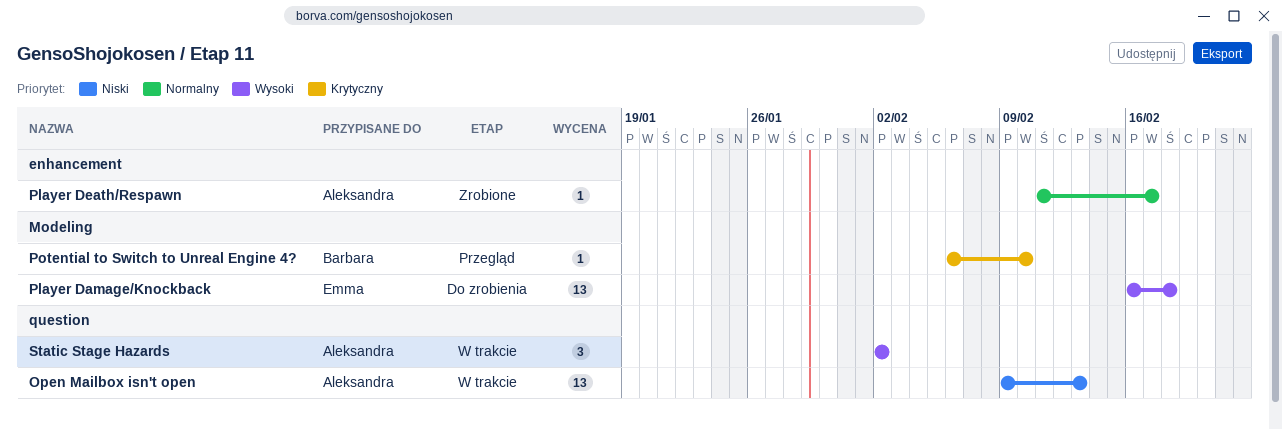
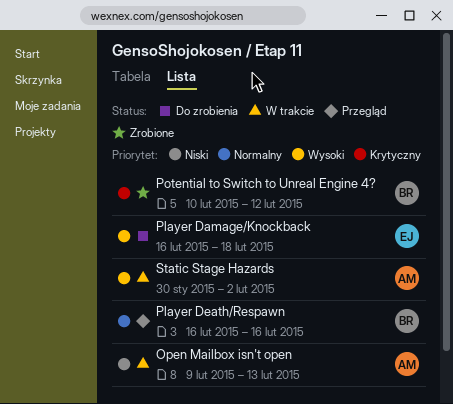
Player Death/Respawn, status: Zrobione -> Przegląd
Player Death/Respawn, owner: Aleksandra -> Barbara
Player Death/Respawn, start: Feb 11 -> Feb 16
Player Death/Respawn, due: Feb 17 -> Feb 16
Potential to Switch to Unreal Engine 4?, status: Przegląd -> Zrobione
Potential to Switch to Unreal Engine 4?, start: Feb 6 -> Feb 10
Potential to Switch to Unreal Engine 4?, due: Feb 10 -> Feb 12
Static Stage Hazards, start: Feb 2 -> Jan 30

